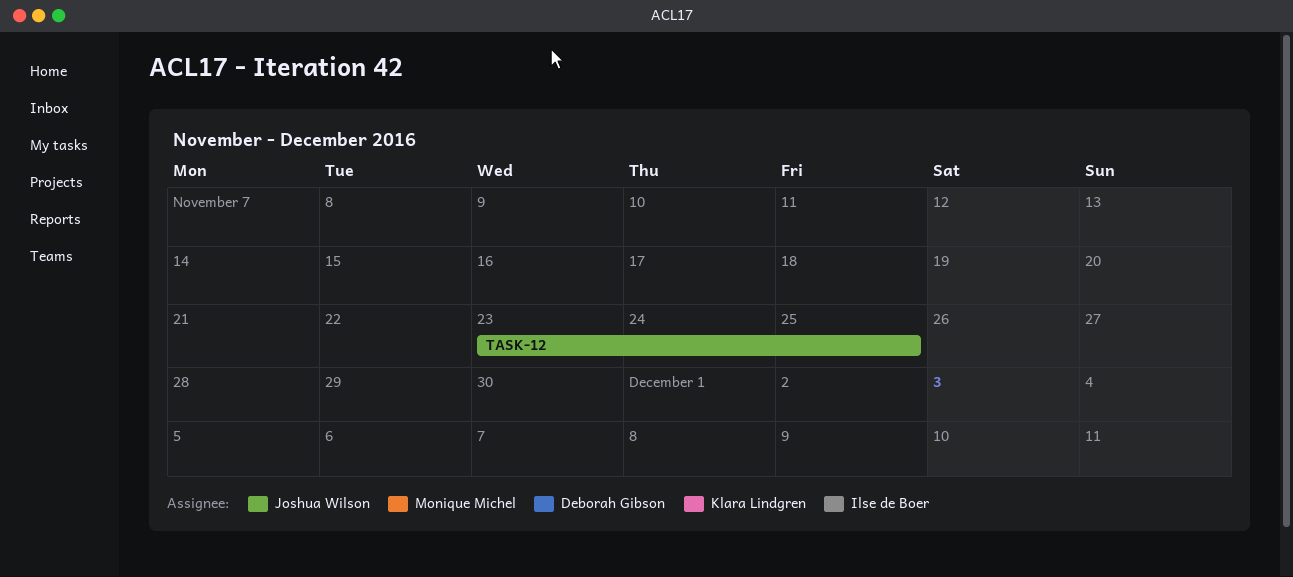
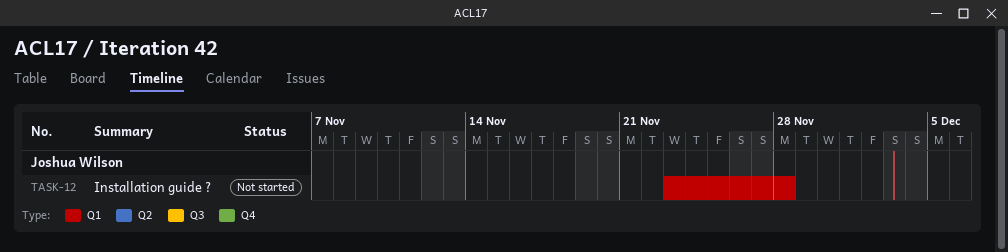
TASK-12, due: Nov 25 -> Nov 28

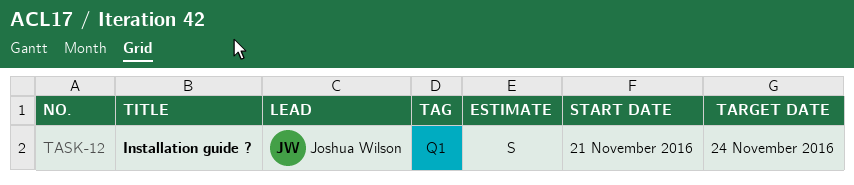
TASK-12, start: Nov 23 -> Nov 21
TASK-12, due: Nov 28 -> Nov 24

